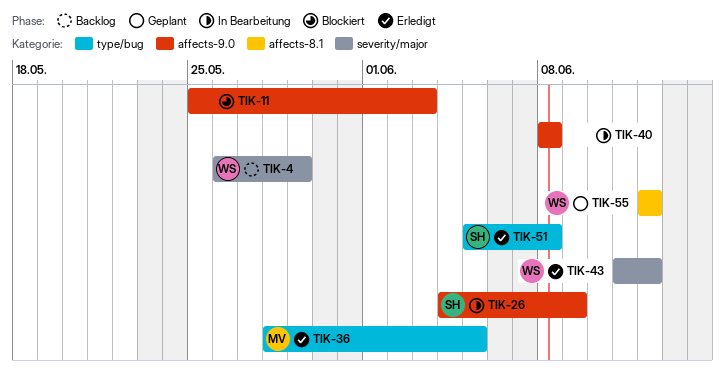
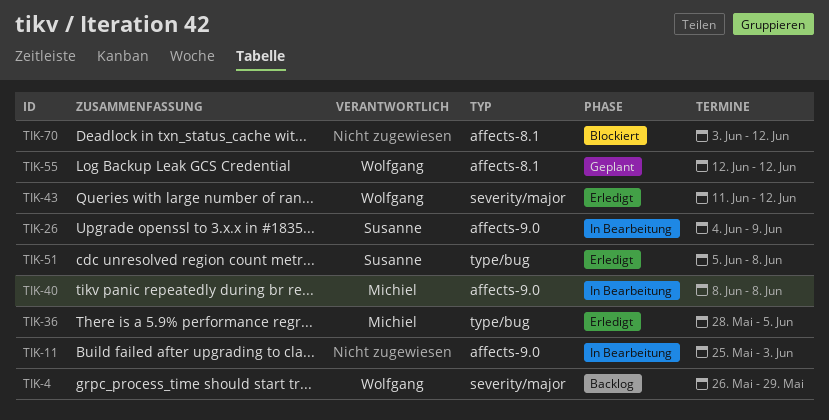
TIK-11, status: Blockiert -> In Bearbeitung
TIK-40, owner: none -> Michiel
TIK-70: none -> present

